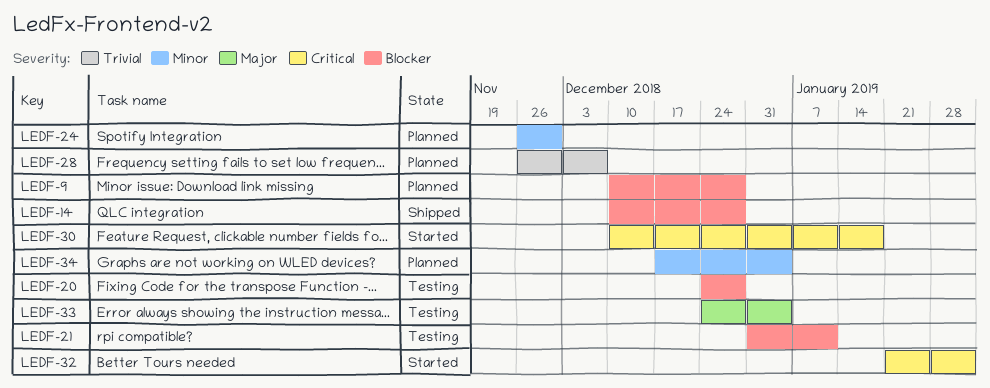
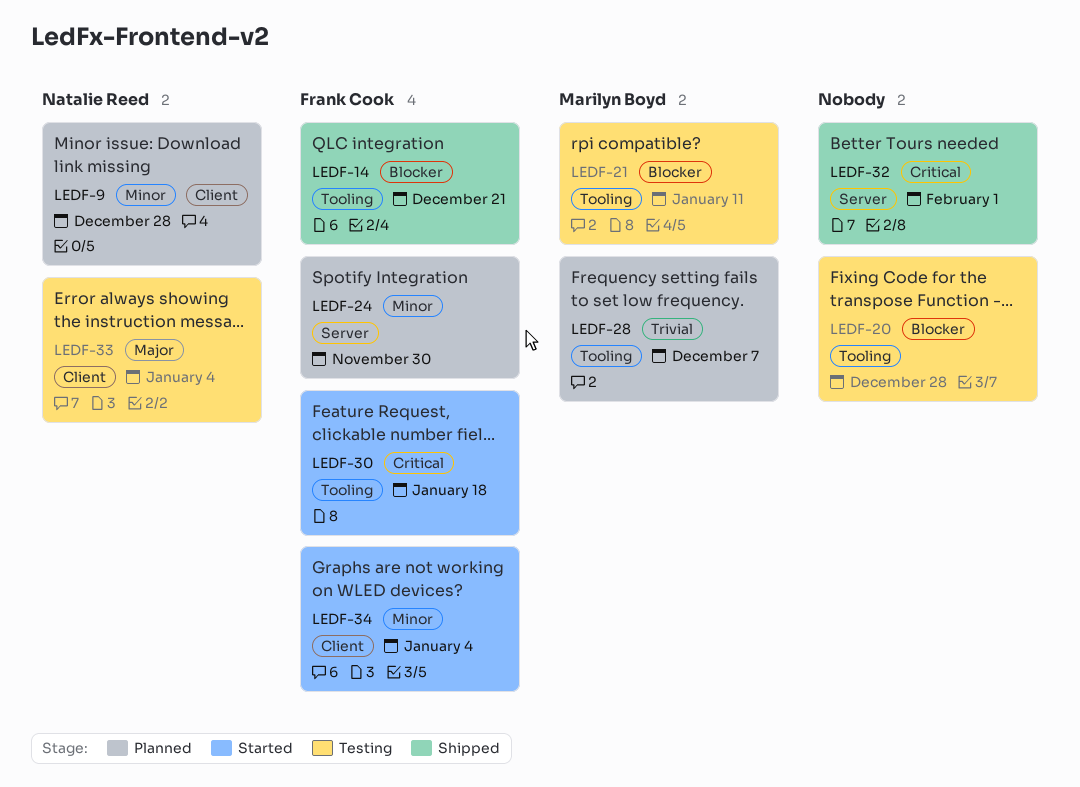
LEDF-9, priority: Blocker -> Minor
LEDF-14, due: Dec 28 -> Dec 21
LEDF-32, status: Started -> Shipped
LEDF-34, status: Planned -> Started

